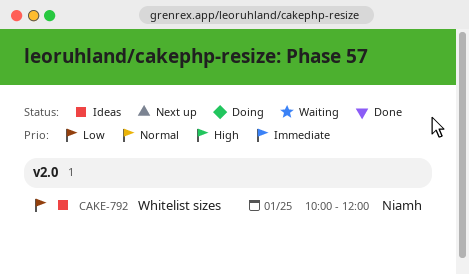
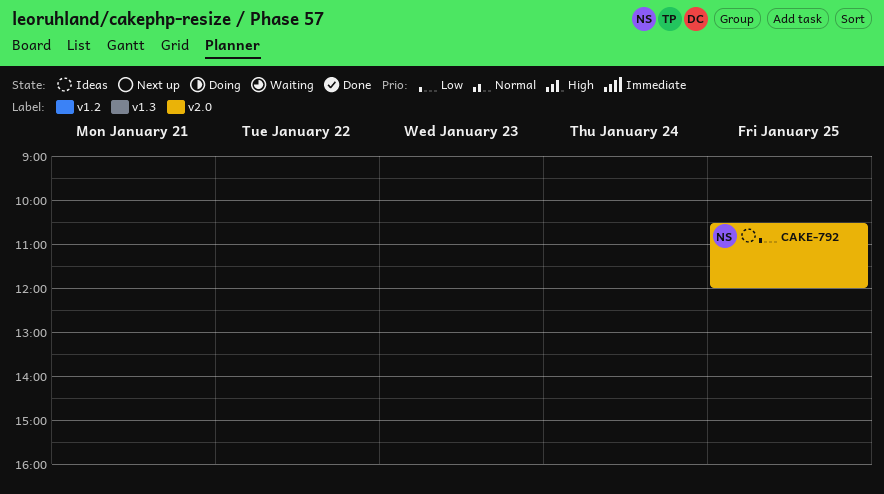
CAKE-792, begins: 10:00 -> 10:30

